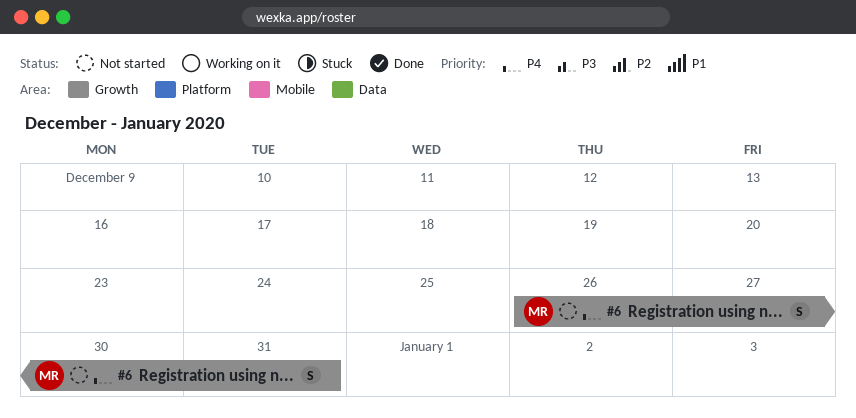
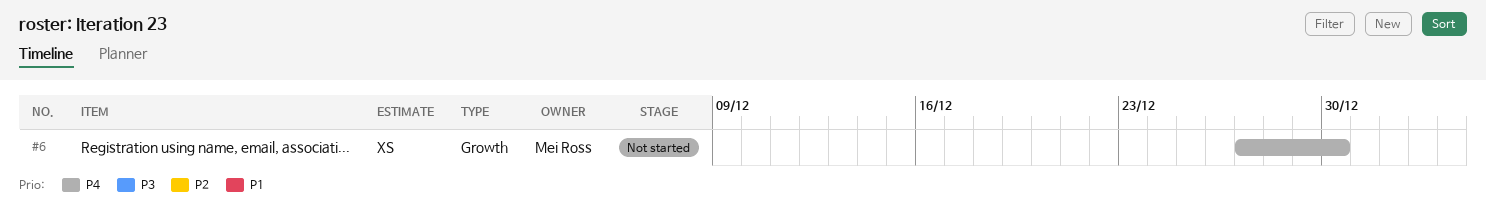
#6, estimate: S -> XS
#6, start: Dec 26 -> Dec 27
#6, due: Dec 31 -> Dec 30

